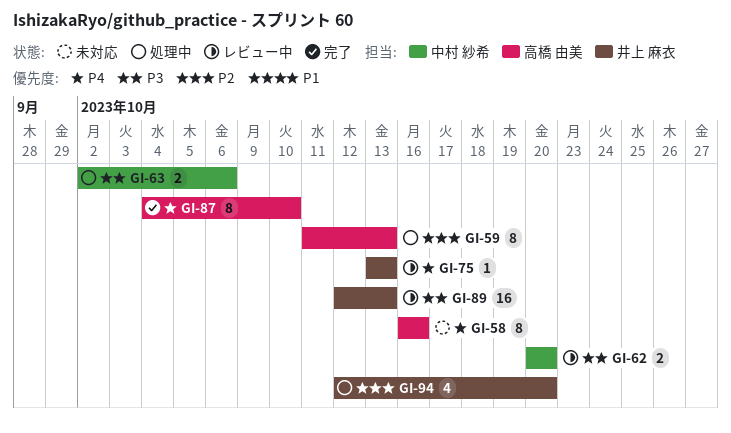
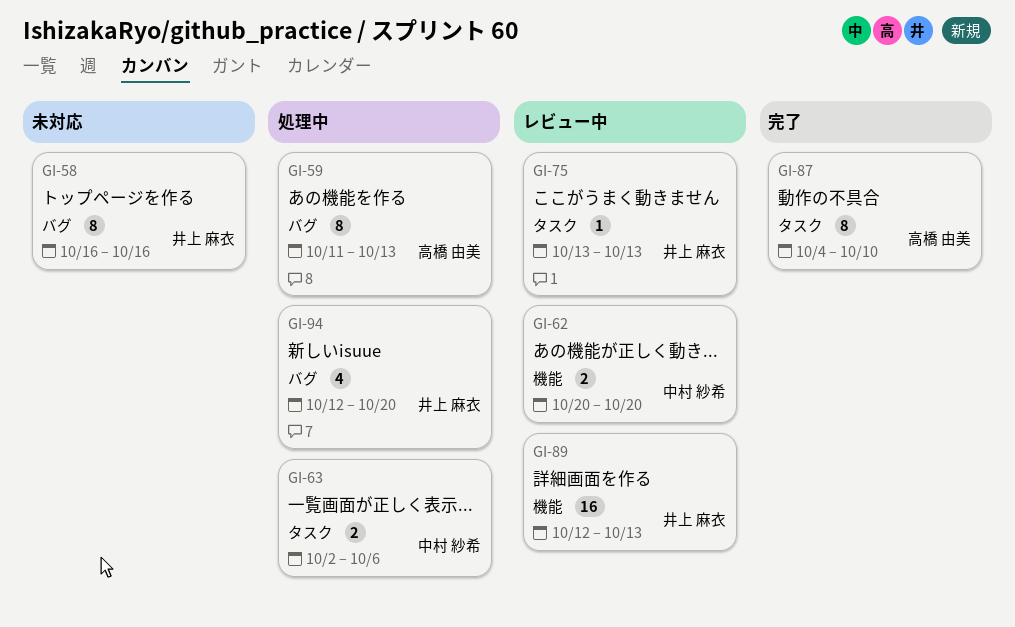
GI-58, owner: 高橋 由美 -> 井上 麻衣

